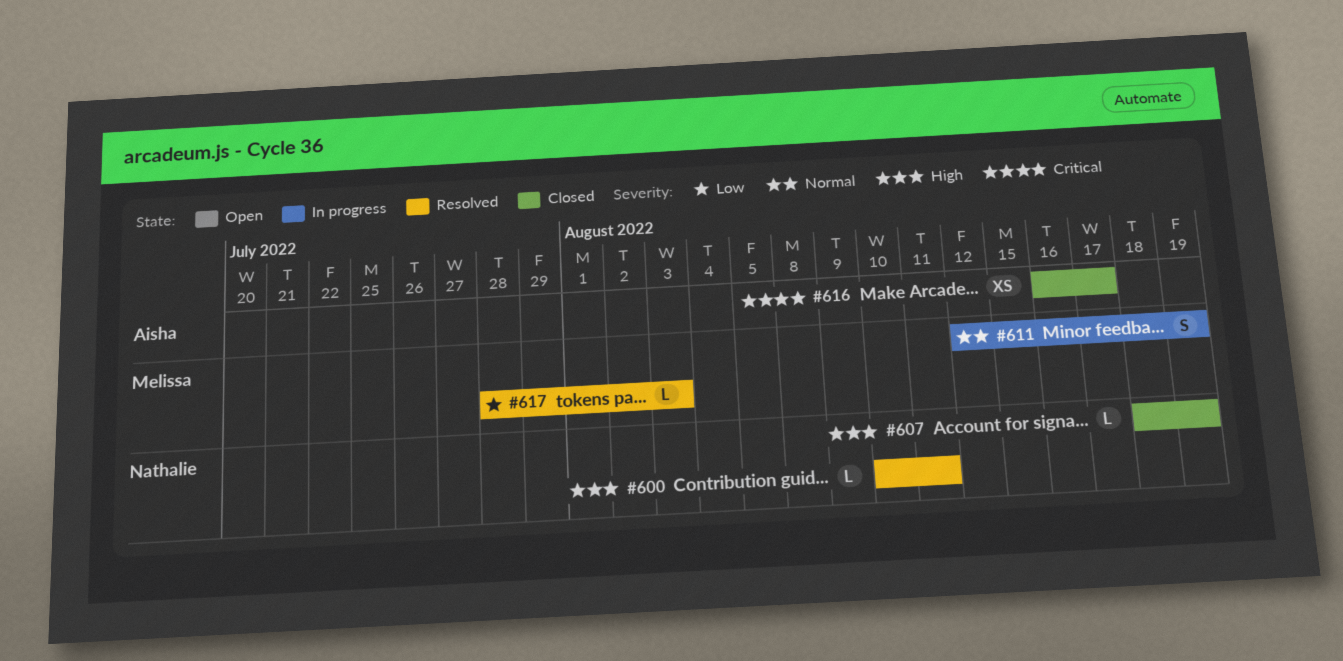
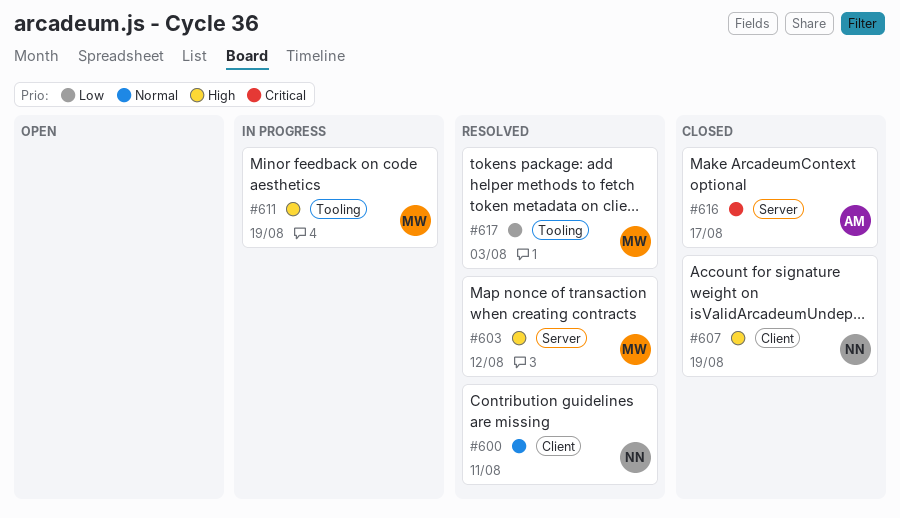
#600, priority: High -> Normal
#603: none -> present
#611, priority: Normal -> High

